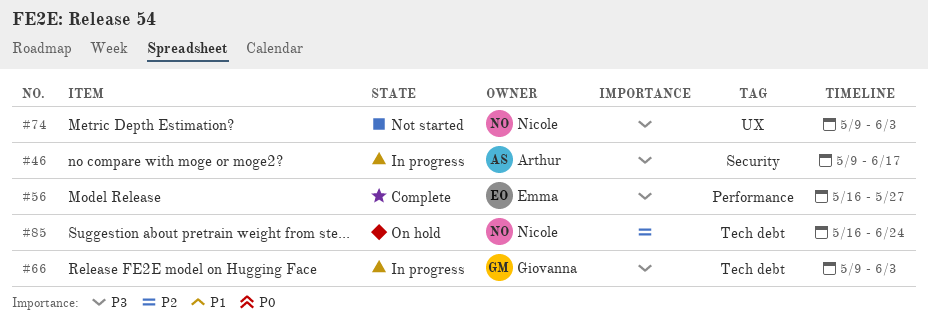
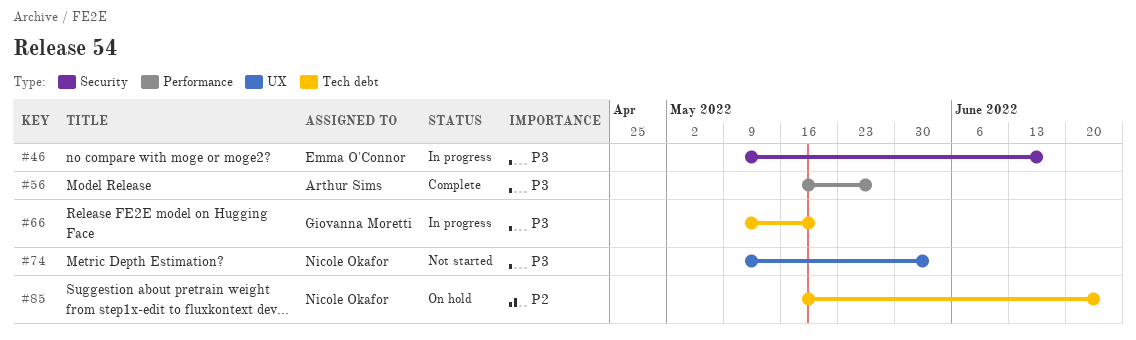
#46, owner: Arthur Sims -> Emma O'Connor
#56, owner: Emma O'Connor -> Arthur Sims
#66, due: Jun 3 -> May 20

